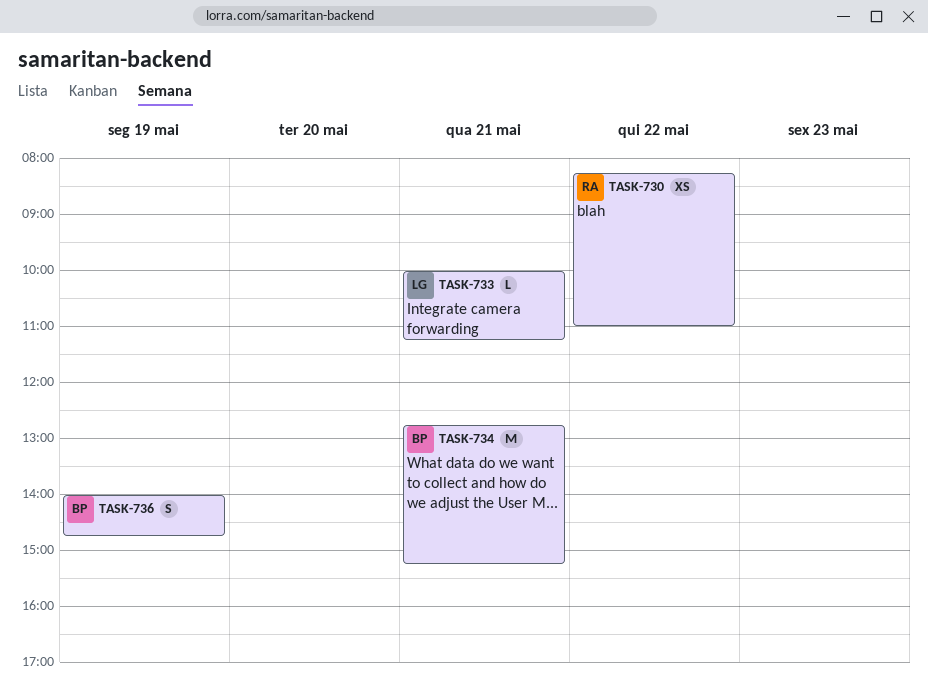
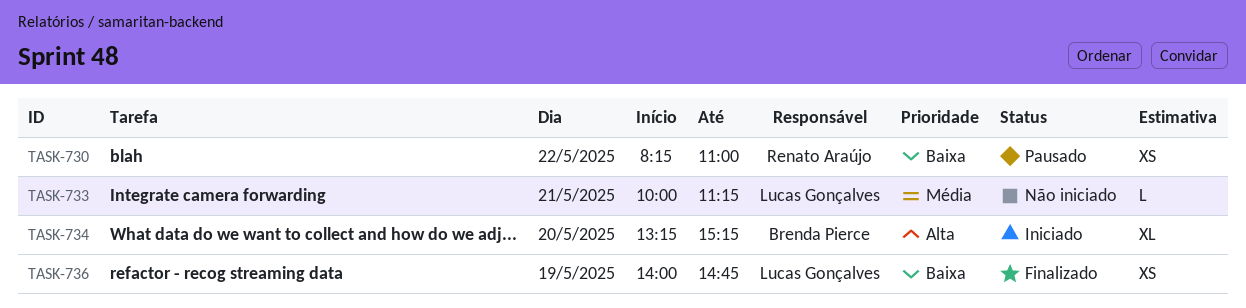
TASK-734, estimate: M -> XL
TASK-734, day: May 21 -> May 20
TASK-734, begins: 12:45 -> 13:15
TASK-736, owner: Brenda Pierce -> Lucas Gonçalves
TASK-736, estimate: S -> XS

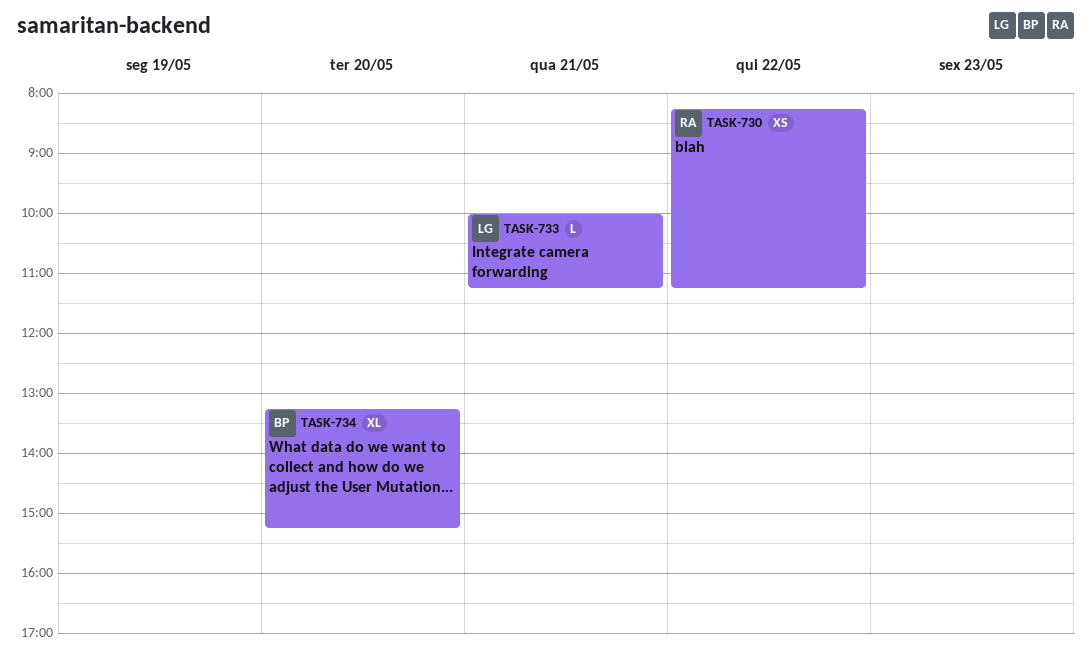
TASK-730, ends: 11:00 -> 11:15
TASK-736: present -> none

